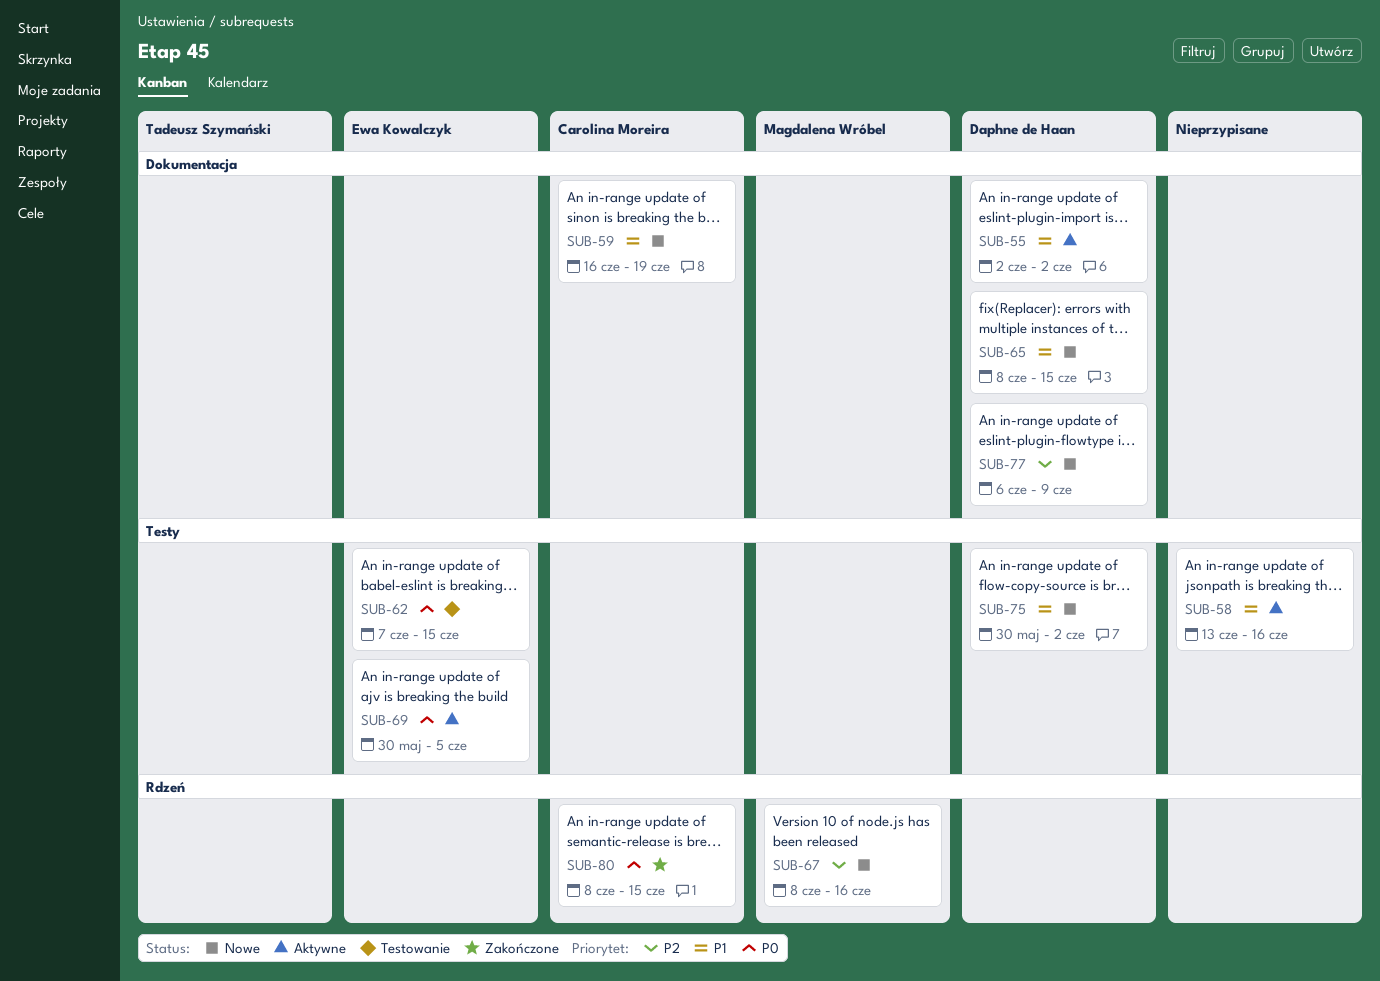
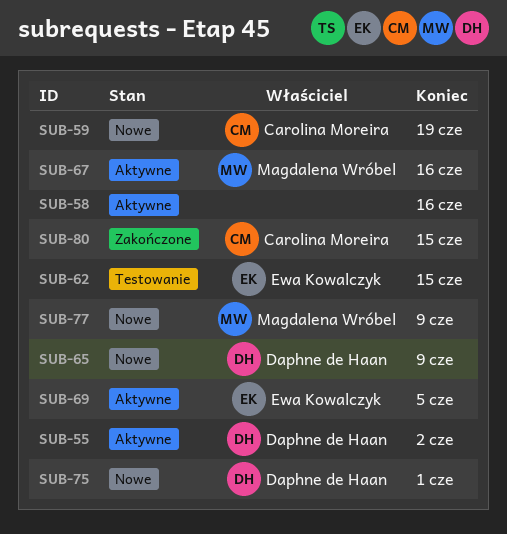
SUB-65, due: Jun 15 -> Jun 9
SUB-67, status: Nowe -> Aktywne
SUB-75, due: Jun 2 -> Jun 1
SUB-77, owner: Daphne de Haan -> Magdalena Wróbel

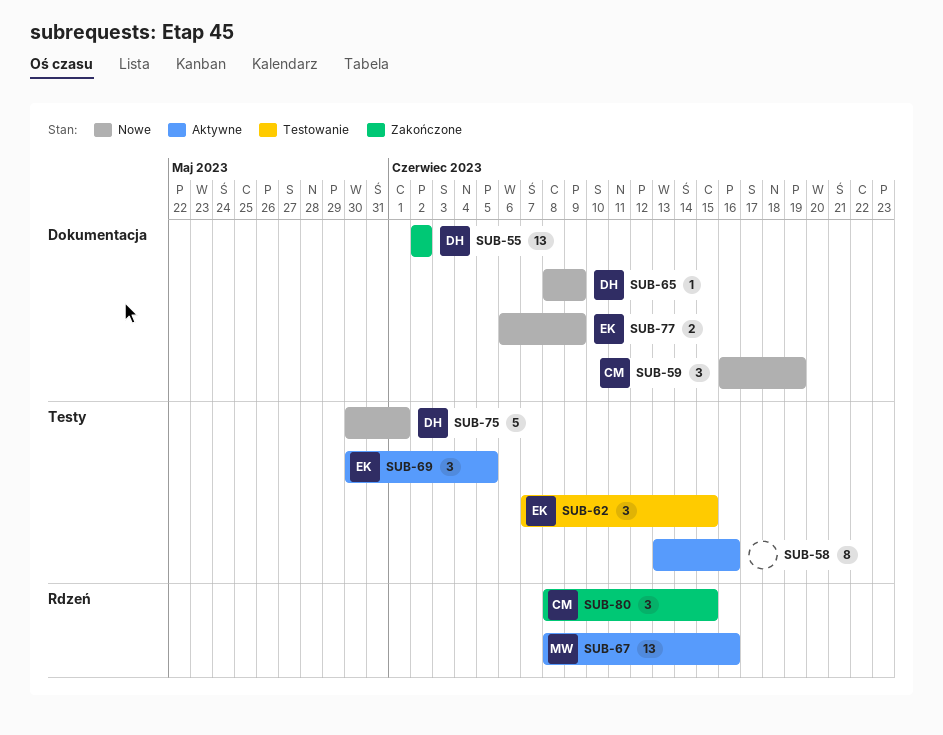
SUB-55, status: Aktywne -> Zakończone
SUB-77, owner: Magdalena Wróbel -> Ewa Kowalczyk

